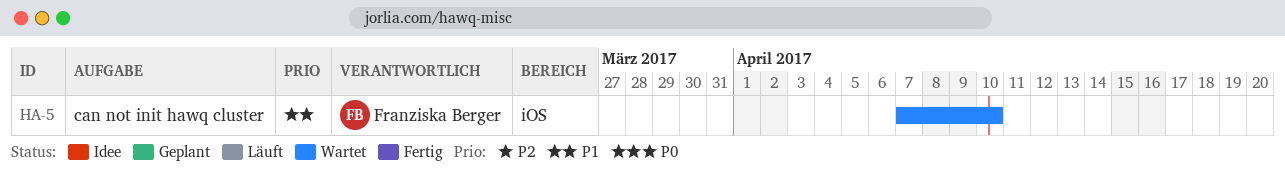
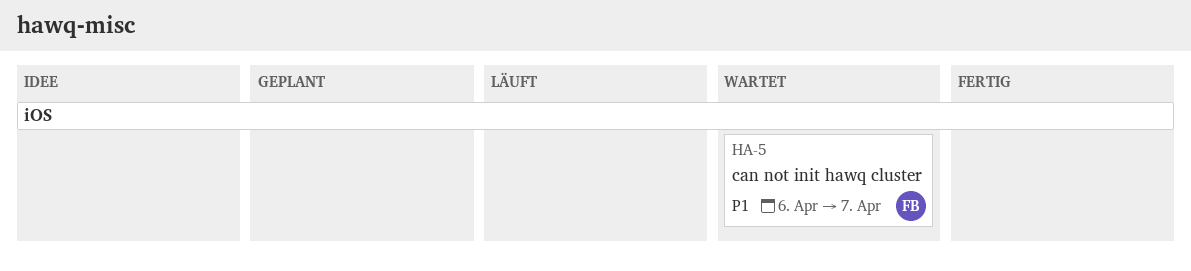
HA-5, start: Apr 7 -> Apr 6
HA-5, due: Apr 10 -> Apr 7

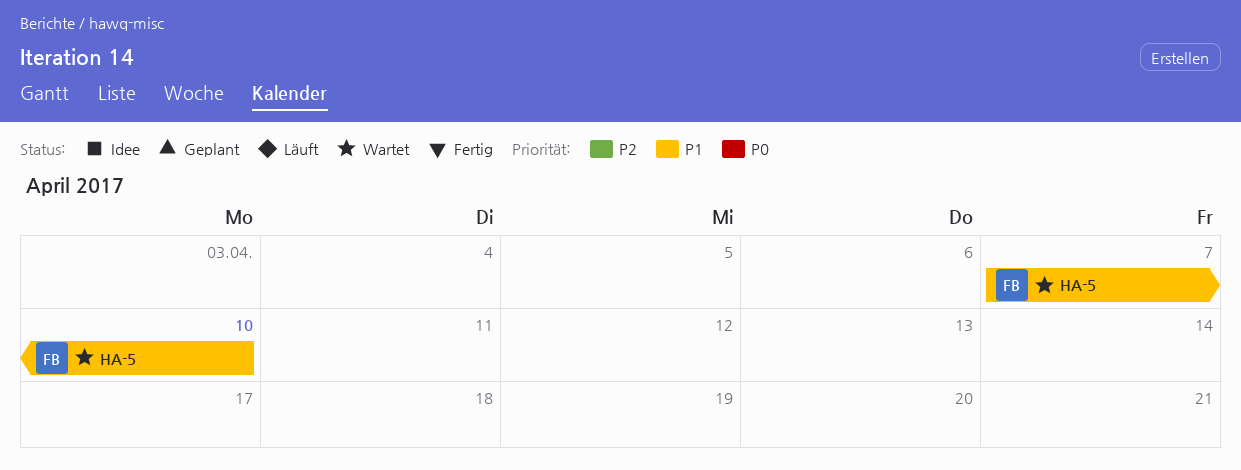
HA-5, start: Apr 6 -> Apr 7
HA-5, due: Apr 7 -> Apr 10

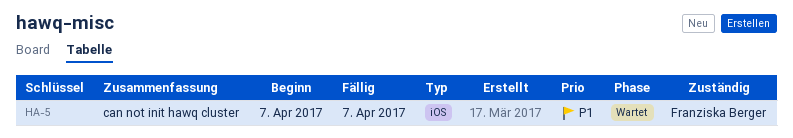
HA-5, due: Apr 10 -> Apr 7

